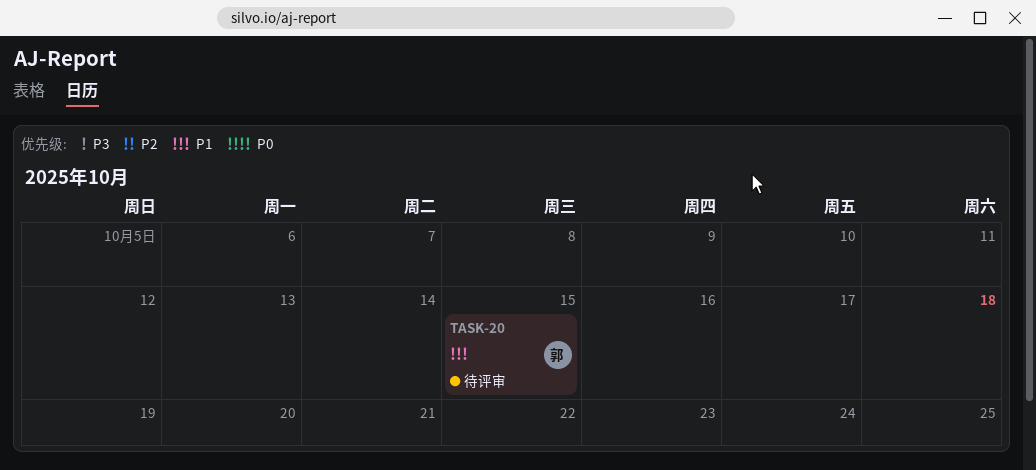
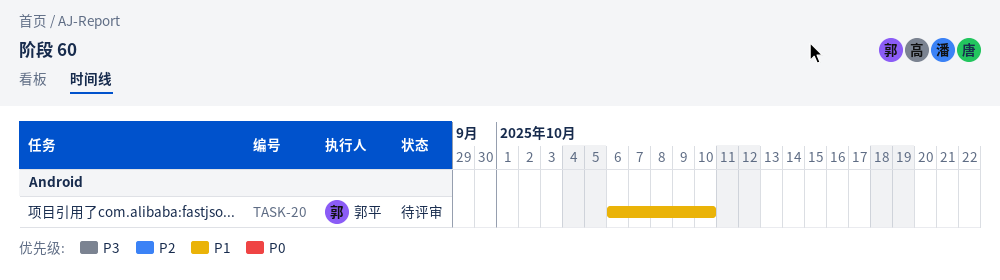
TASK-20, due: Oct 15 -> Oct 10

